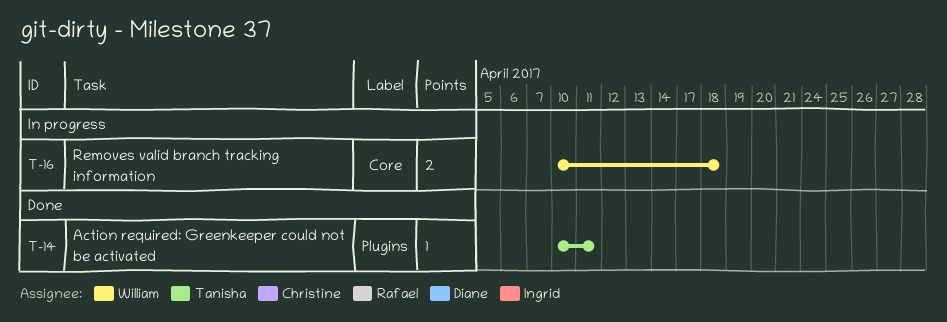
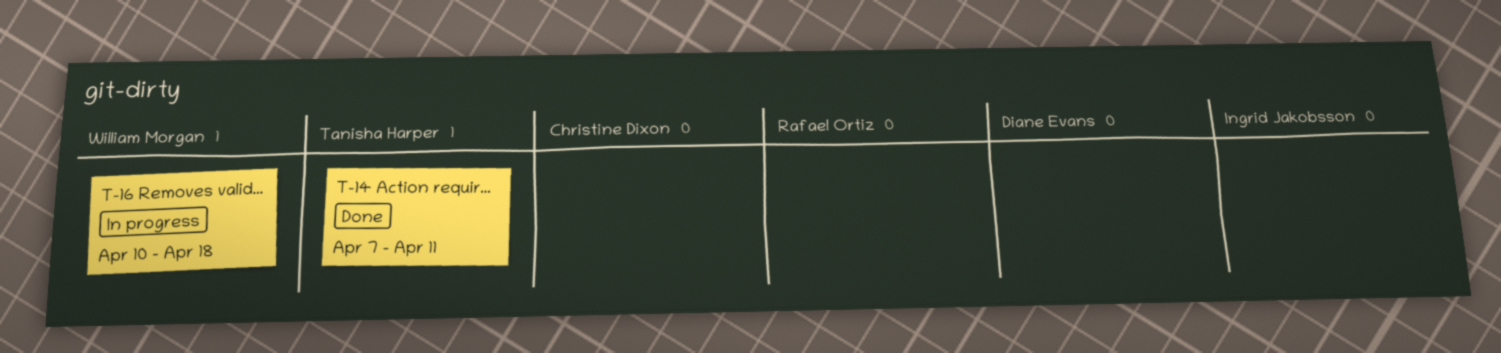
T-14, start: Apr 10 -> Apr 7

